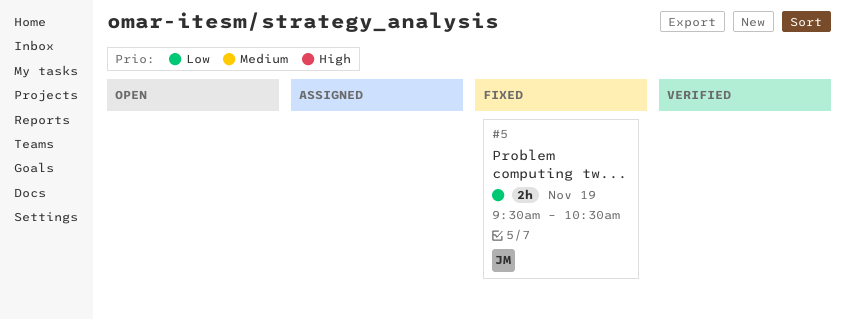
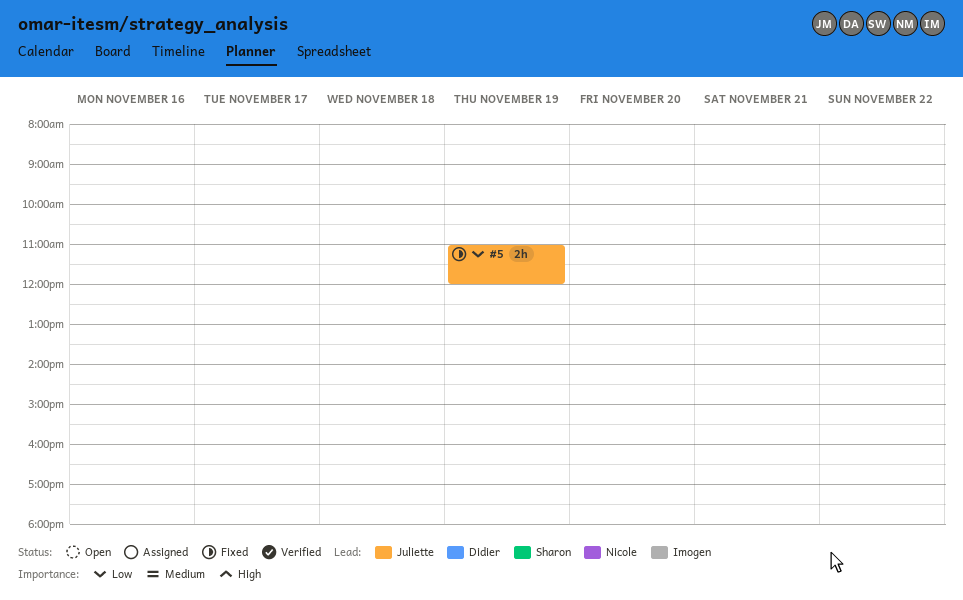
#5, begins: 09:30 -> 11:00
#5, ends: 10:30 -> 12:00

